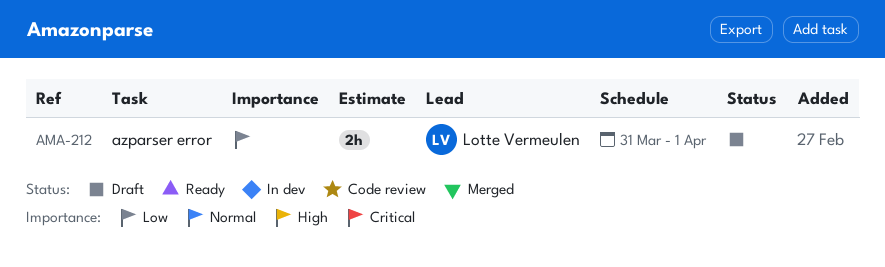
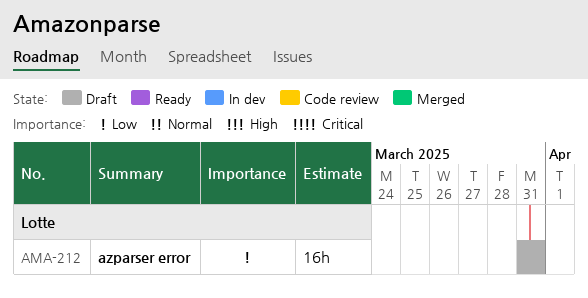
AMA-212, estimate: 2h -> 16h
AMA-212, due: Apr 1 -> Mar 31

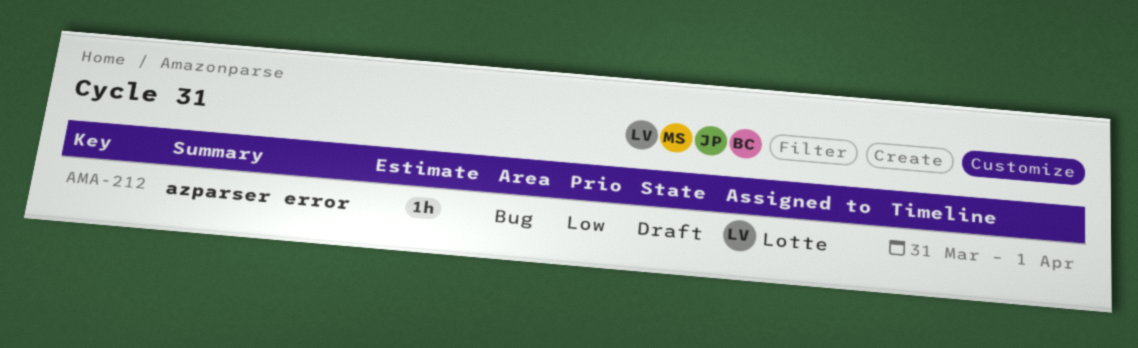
AMA-212, estimate: 16h -> 1h
AMA-212, due: Mar 31 -> Apr 1

